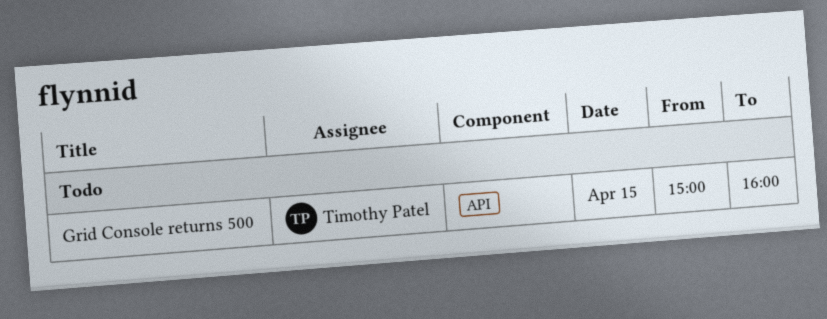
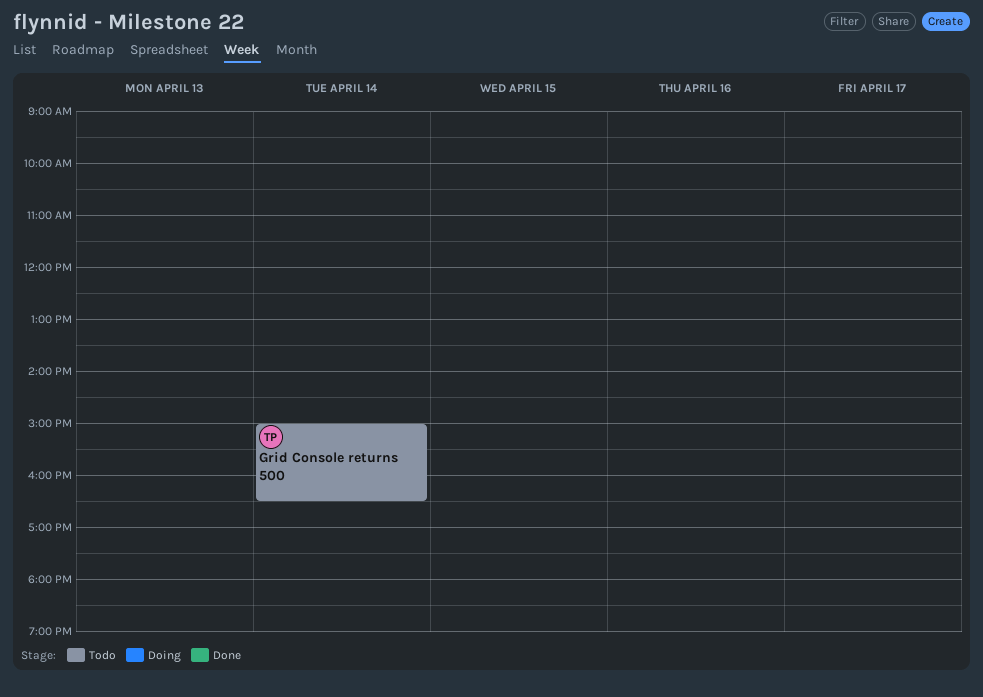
Grid Console returns 500, day: Apr 15 -> Apr 14
Grid Console returns 500, ends: 16:00 -> 16:30

